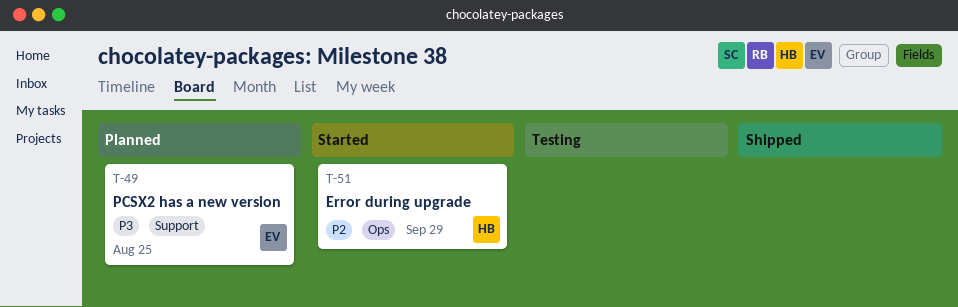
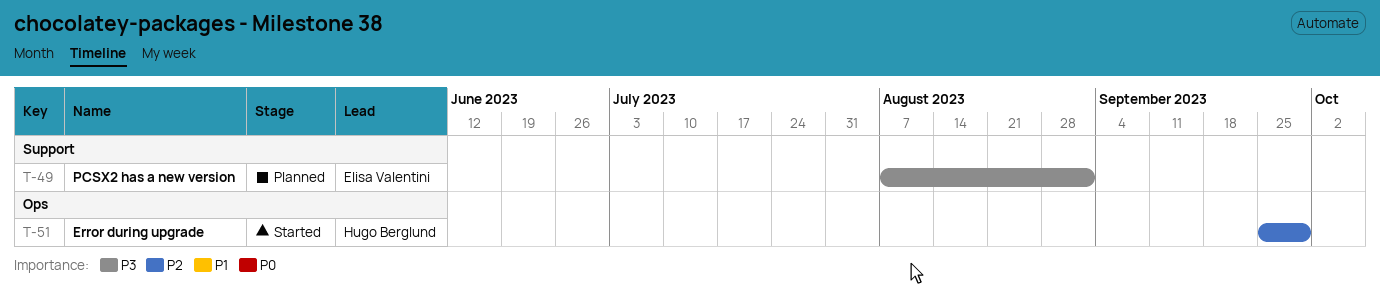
T-49, due: Aug 25 -> Sep 1

